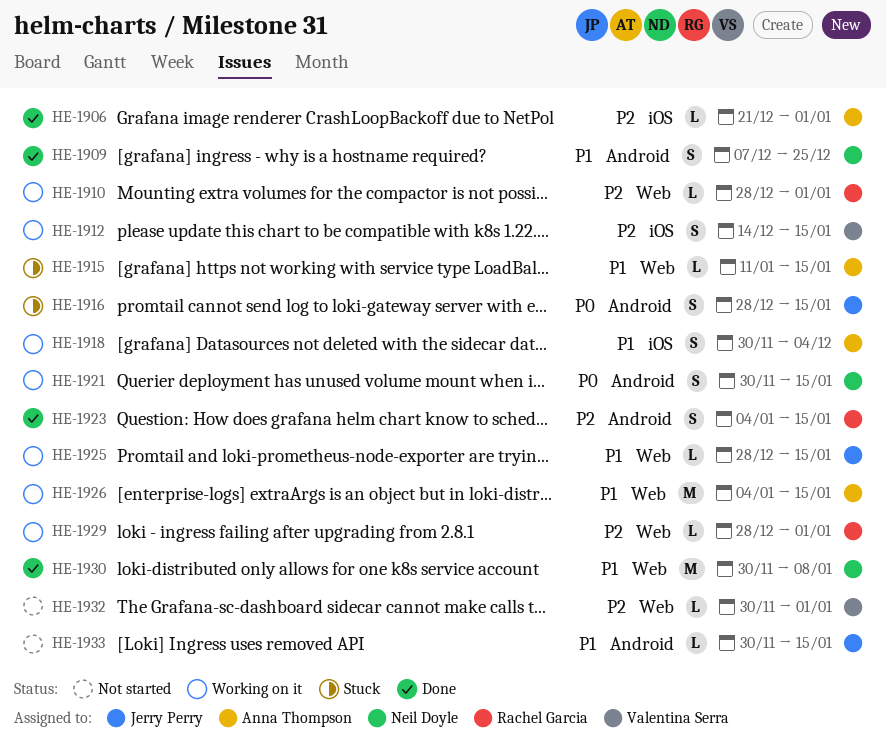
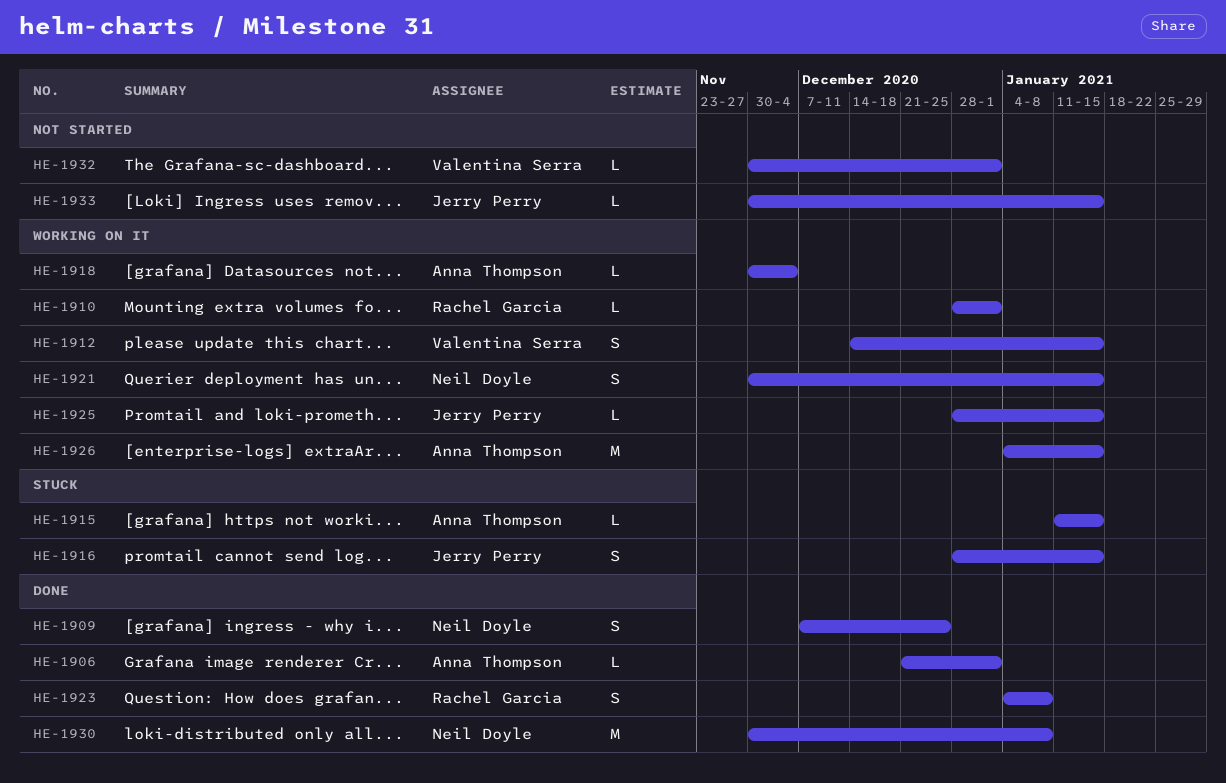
HE-1918, estimate: S -> L
HE-1923, due: Jan 15 -> Jan 8
HE-1929: present -> none

